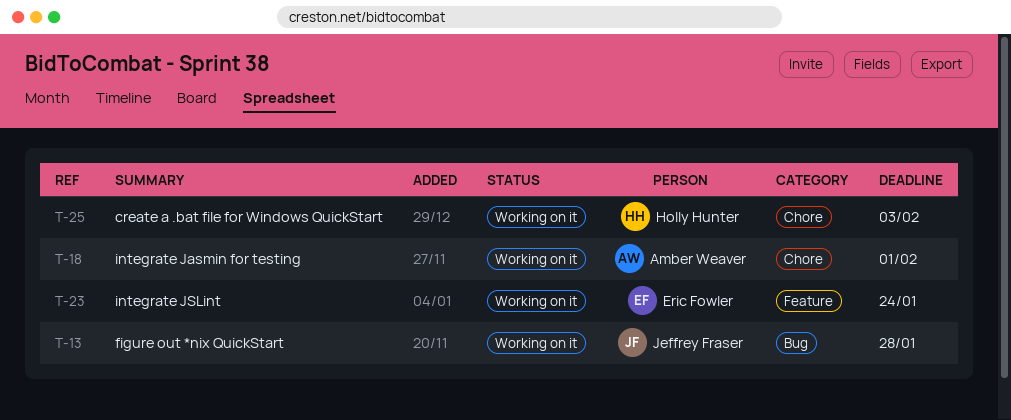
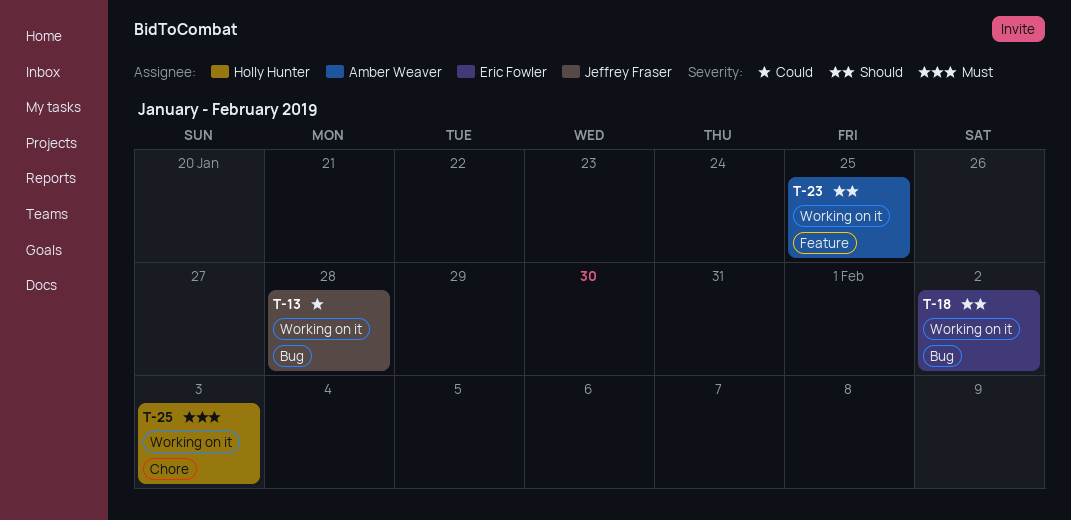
T-18, owner: Amber Weaver -> Eric Fowler
T-18, label: Chore -> Bug
T-18, due: Feb 1 -> Feb 2
T-23, owner: Eric Fowler -> Amber Weaver
T-23, due: Jan 24 -> Jan 25

